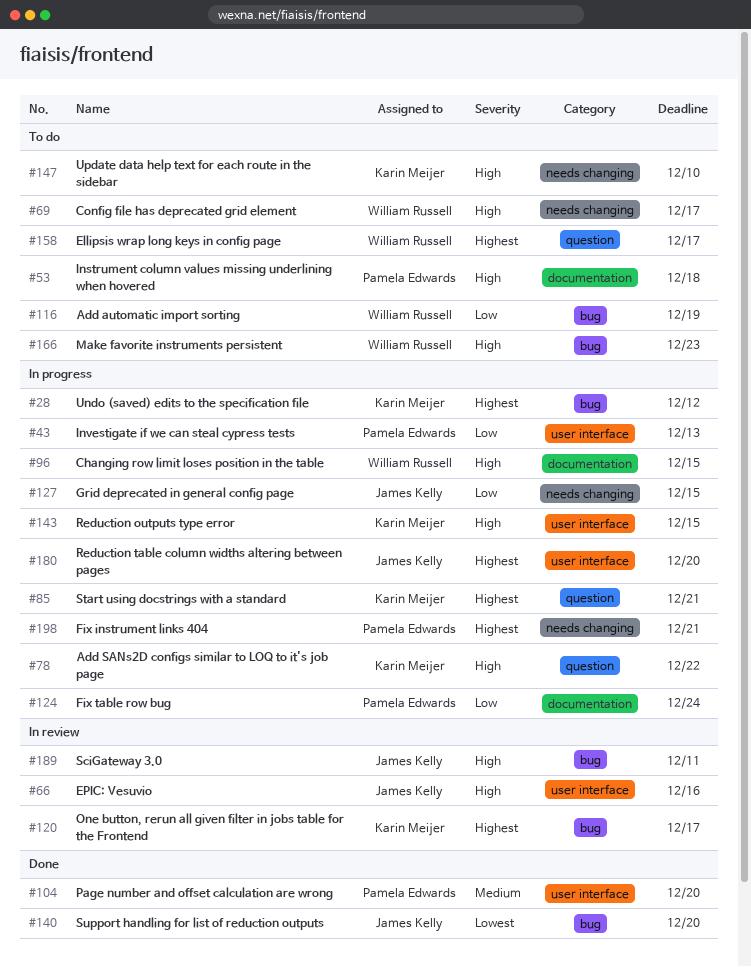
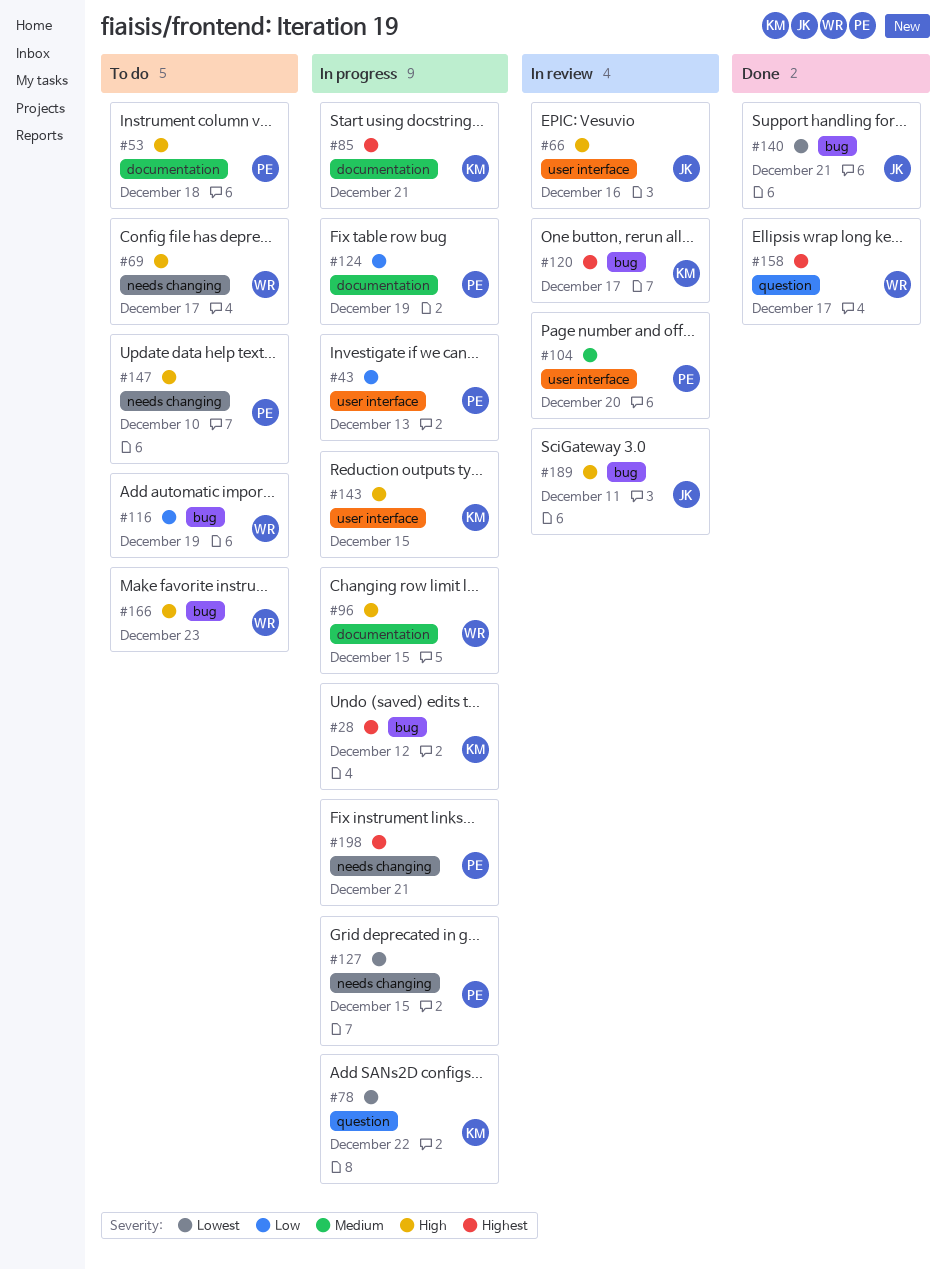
#78, priority: High -> Lowest
#85, label: question -> documentation
#104, status: Done -> In review
#124, due: Dec 24 -> Dec 19
#127, owner: James Kelly -> Pamela Edwards
#127, priority: Low -> Lowest
#140, due: Dec 20 -> Dec 21
#147, owner: Karin Meijer -> Pamela Edwards
#158, status: To do -> Done
#180: present -> none

